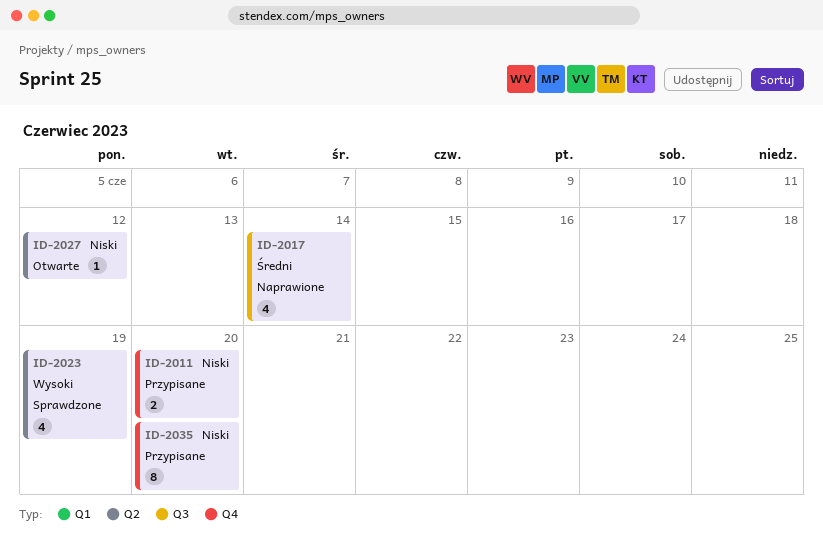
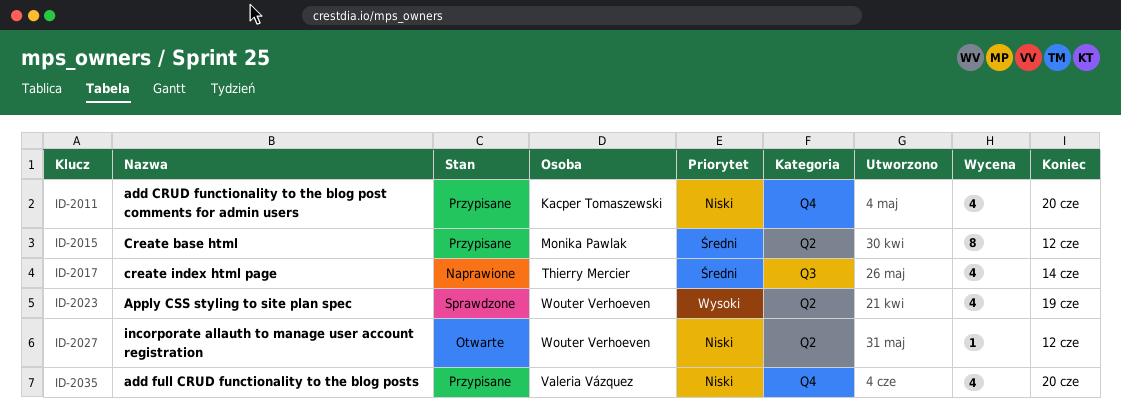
ID-2011, estimate: 2 -> 4
ID-2015: none -> present
ID-2035, estimate: 8 -> 4

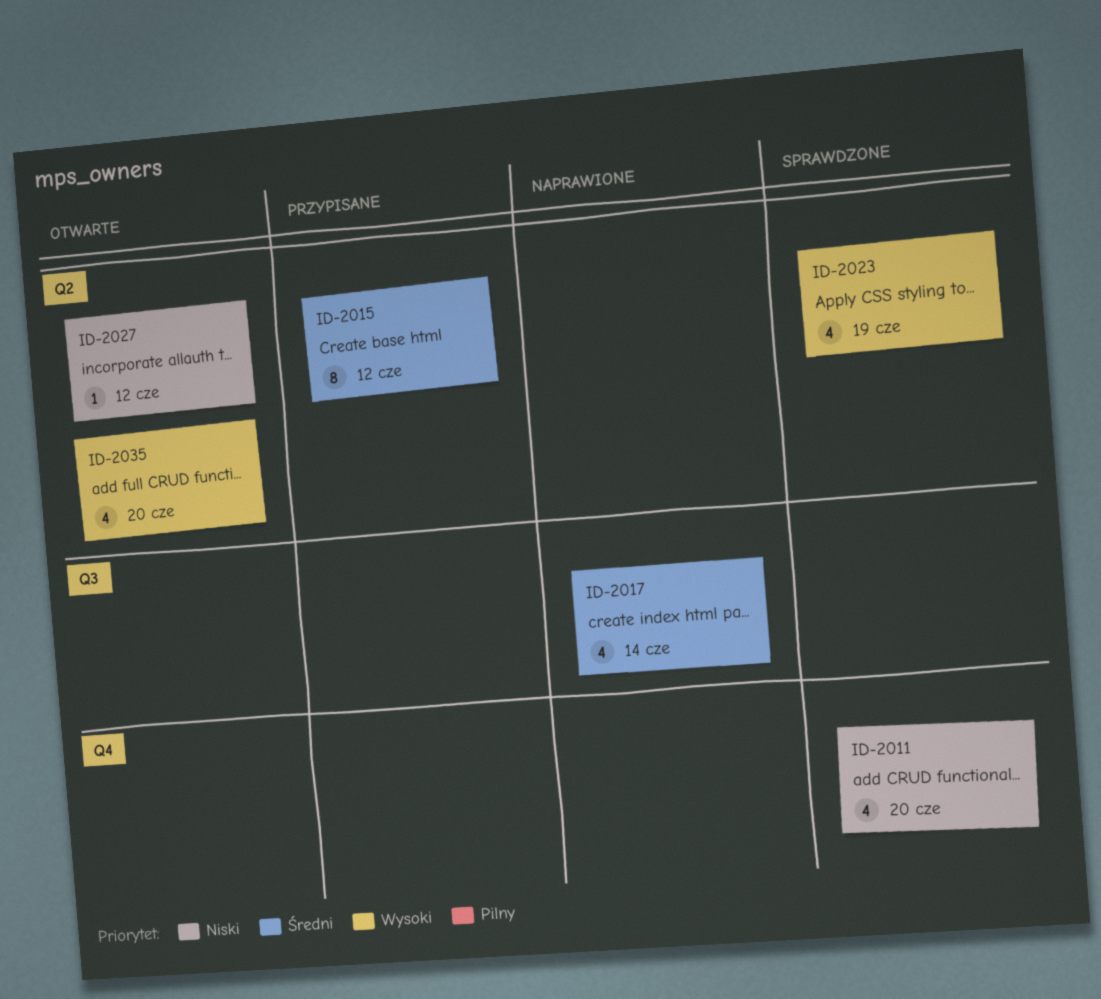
ID-2011, status: Przypisane -> Sprawdzone
ID-2035, status: Przypisane -> Otwarte
ID-2035, priority: Niski -> Wysoki
ID-2035, label: Q4 -> Q2

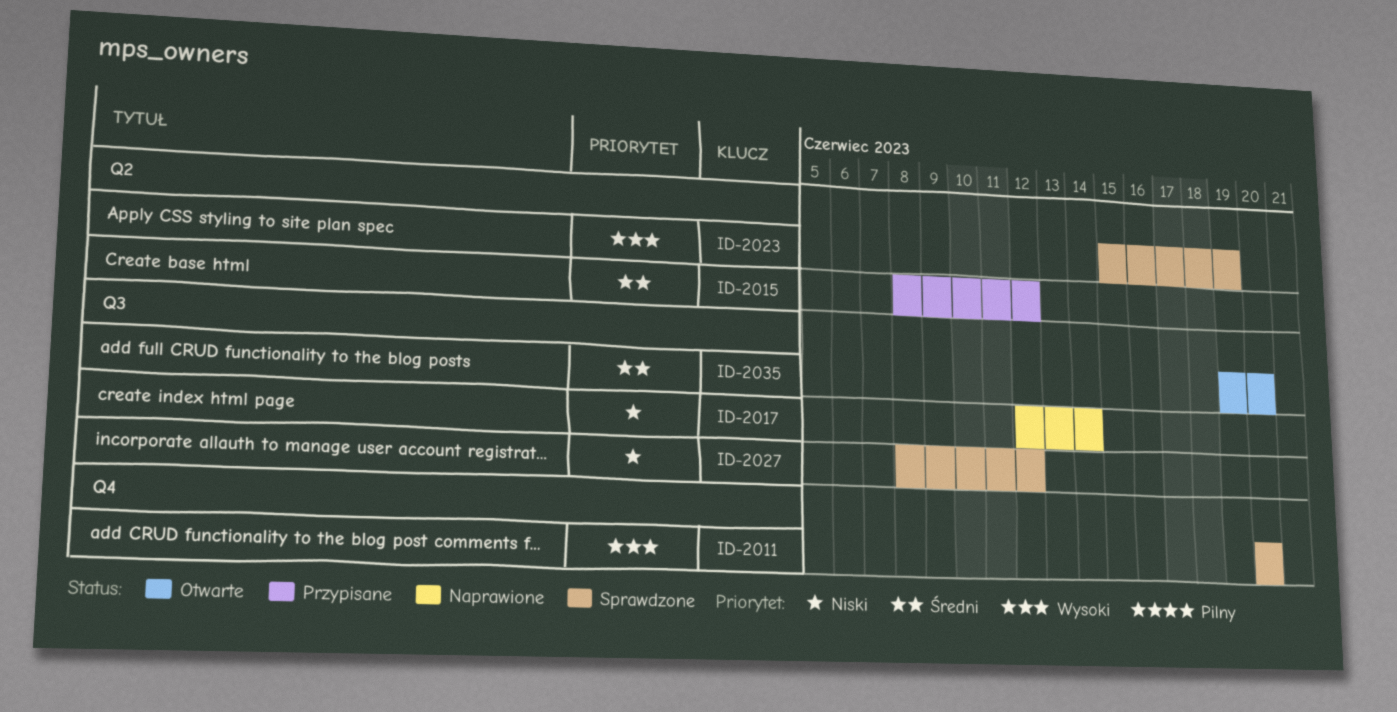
ID-2011, priority: Niski -> Wysoki
ID-2017, priority: Średni -> Niski
ID-2027, status: Otwarte -> Sprawdzone
ID-2027, label: Q2 -> Q3
ID-2035, priority: Wysoki -> Średni
ID-2035, label: Q2 -> Q3

